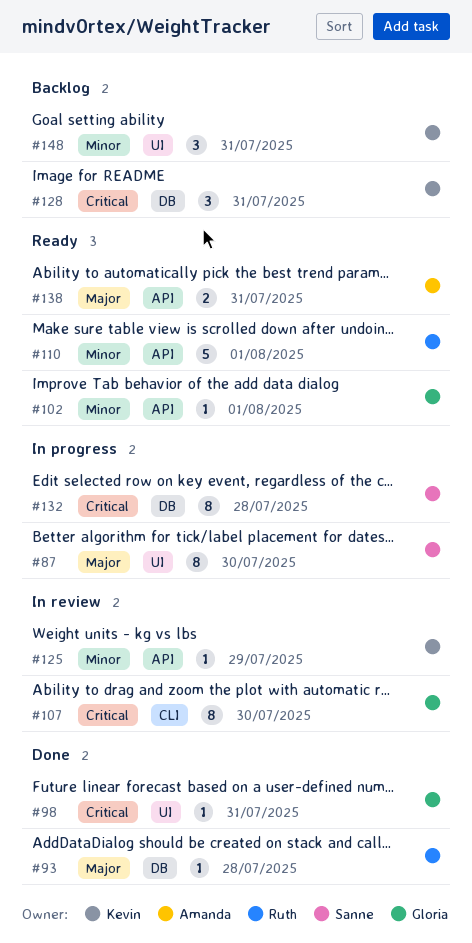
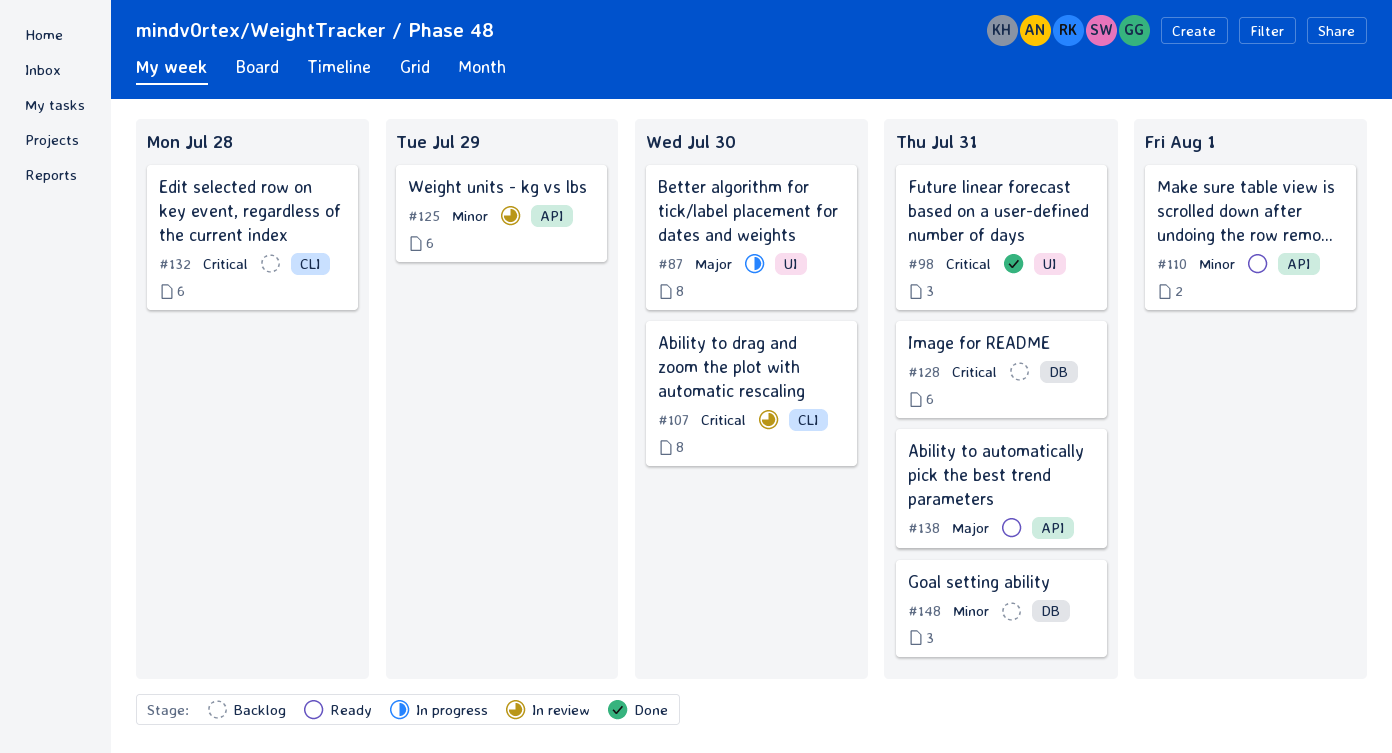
#93: present -> none
#102: present -> none
#132, status: In progress -> Backlog
#132, label: DB -> CLI
#148, label: UI -> DB

